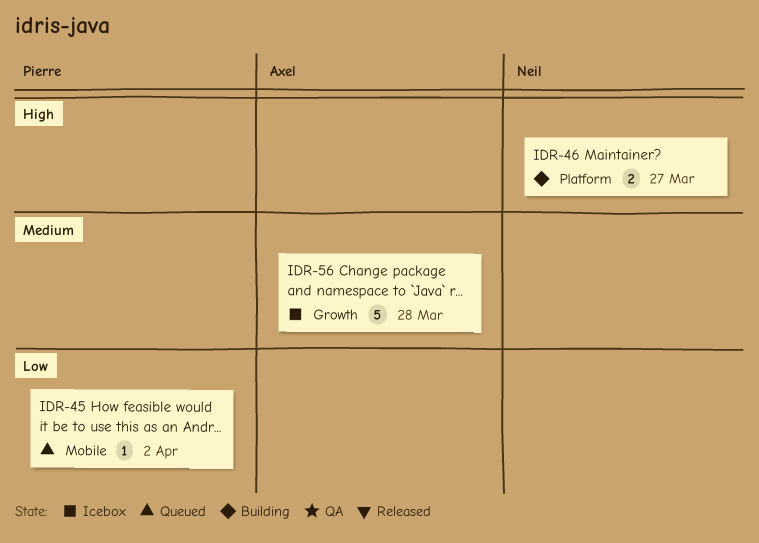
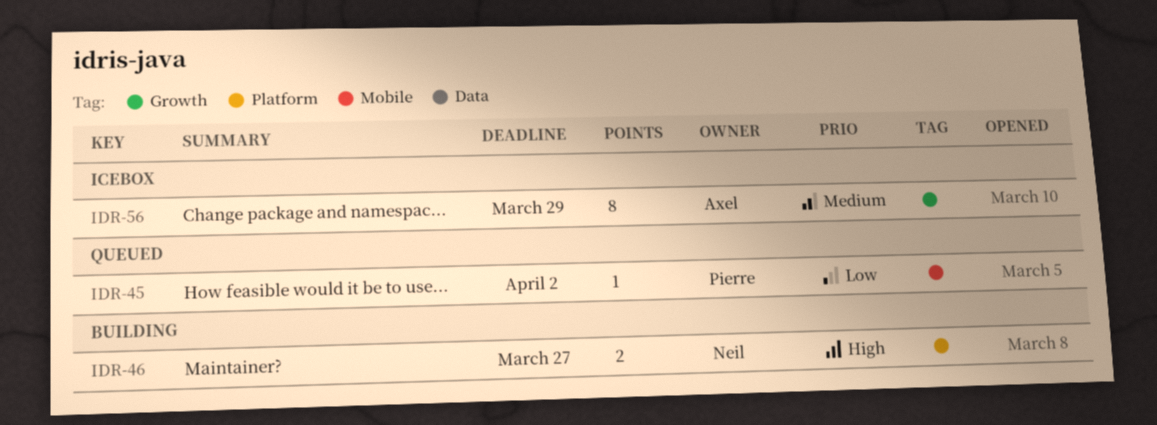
IDR-56, estimate: 5 -> 8
IDR-56, due: Mar 28 -> Mar 29

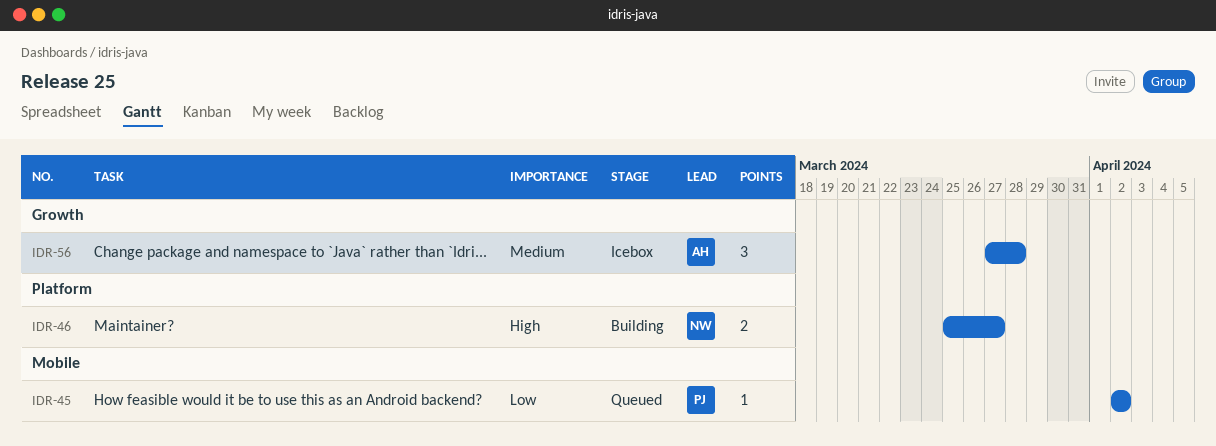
IDR-56, estimate: 8 -> 3
IDR-56, due: Mar 29 -> Mar 28

